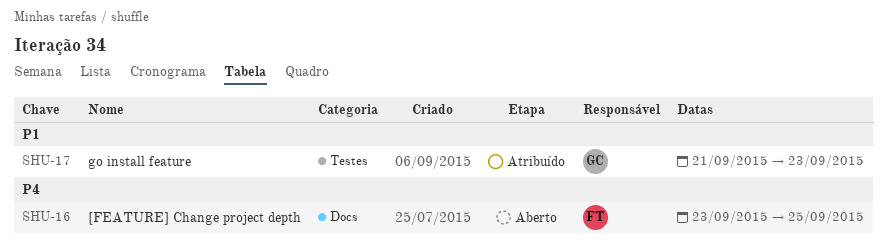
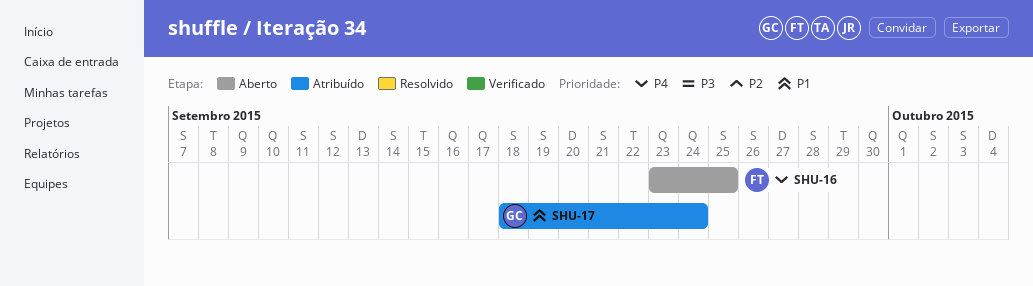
SHU-17, start: Sep 21 -> Sep 18
SHU-17, due: Sep 23 -> Sep 24

